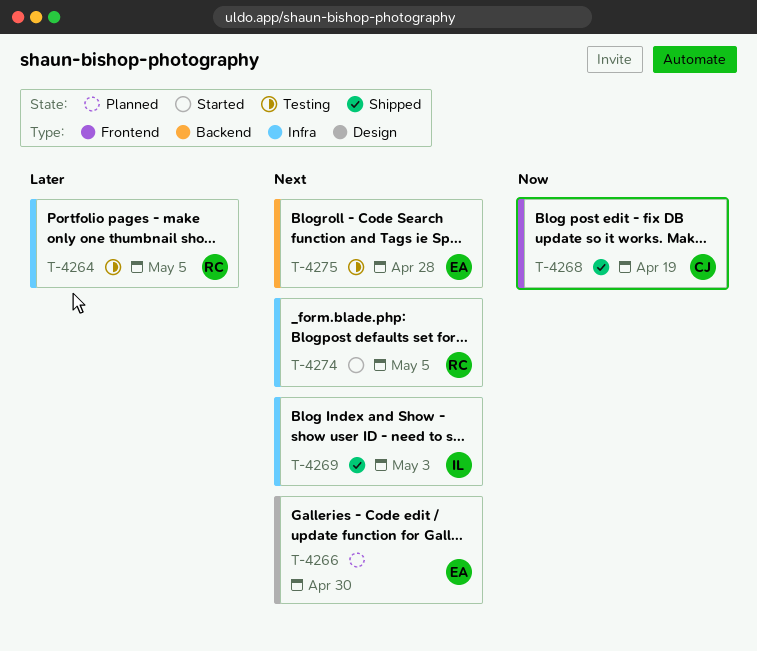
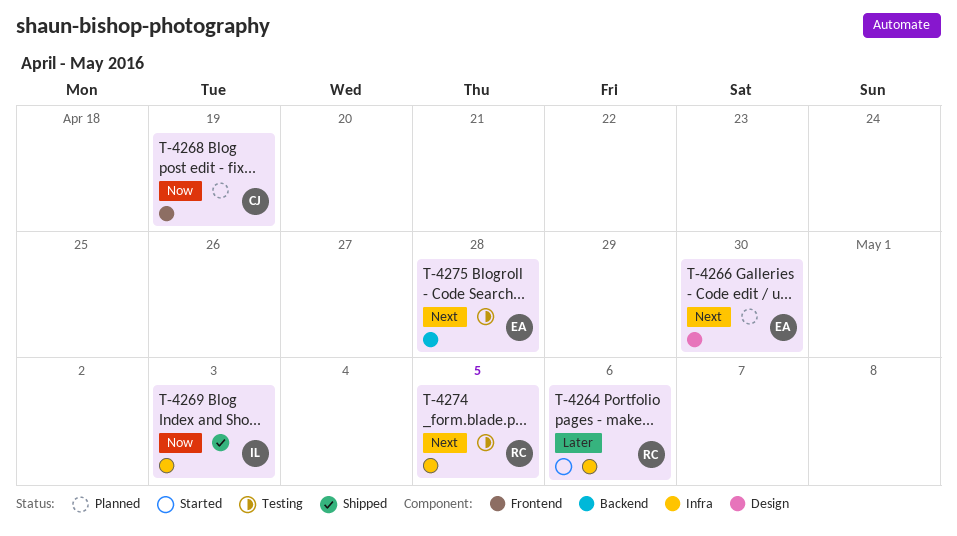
T-4264, status: Testing -> Started
T-4264, due: May 5 -> May 6
T-4268, status: Shipped -> Planned
T-4269, priority: Next -> Now
T-4274, status: Started -> Testing

